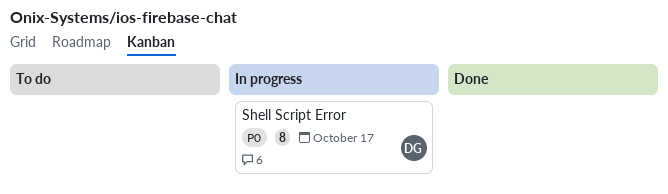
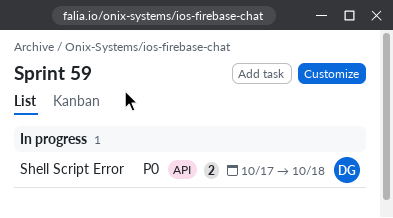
Shell Script Error, estimate: 8 -> 2
Shell Script Error, due: Oct 17 -> Oct 18

